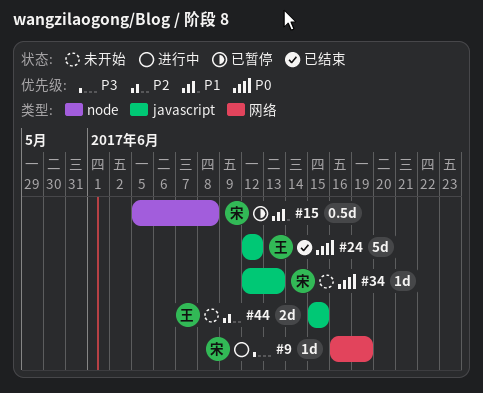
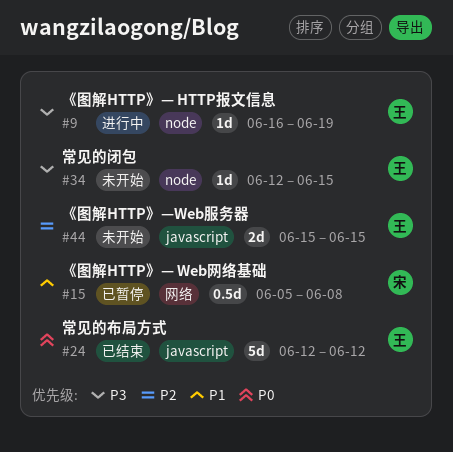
#9, owner: 宋 -> 王
#9, label: 网络 -> node
#15, label: node -> 网络
#34, owner: 宋 -> 王
#34, priority: P0 -> P3
#34, label: javascript -> node
#34, due: Jun 13 -> Jun 15

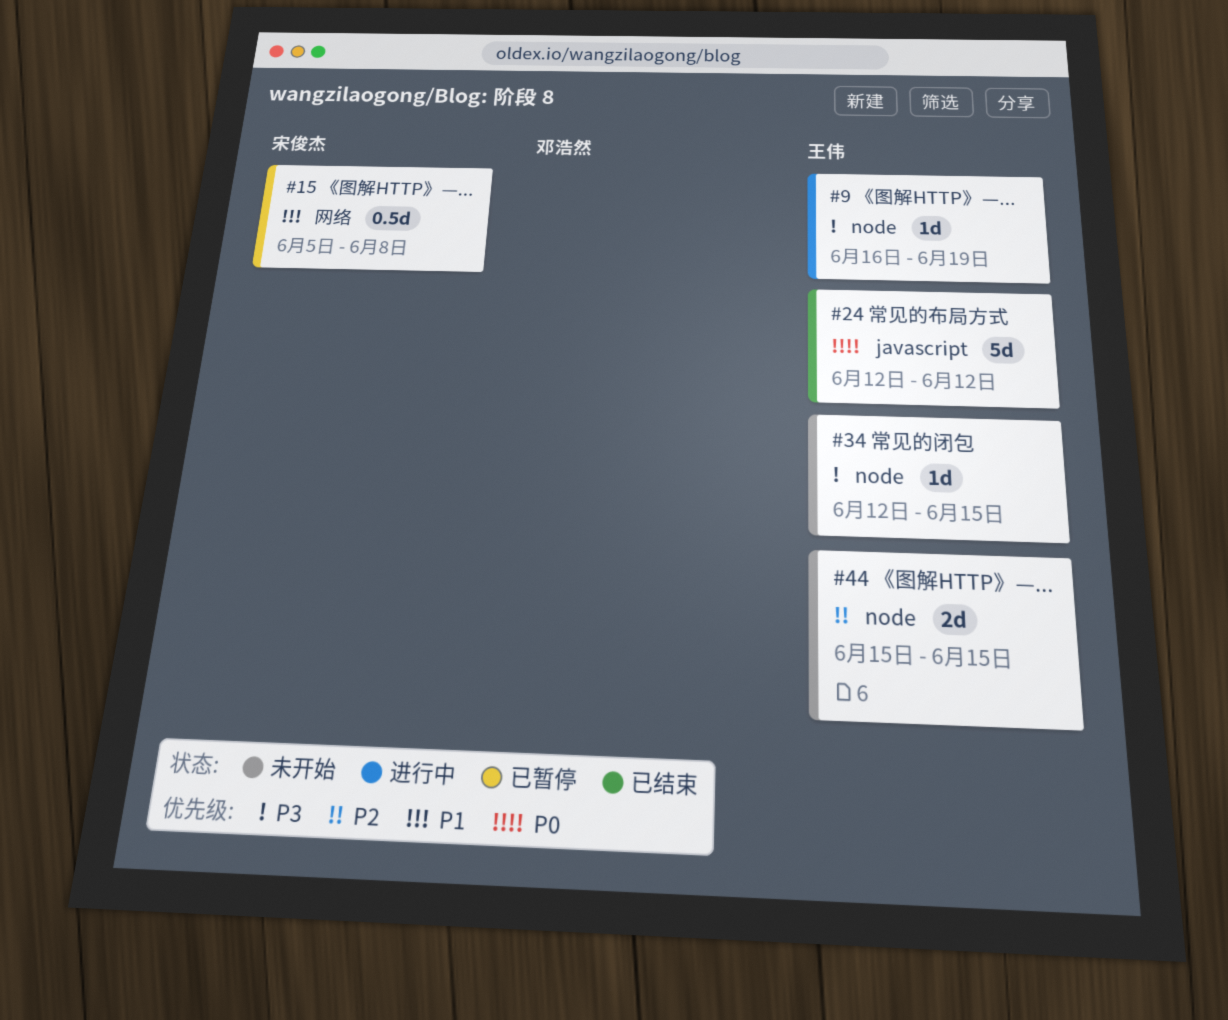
#44, label: javascript -> node

